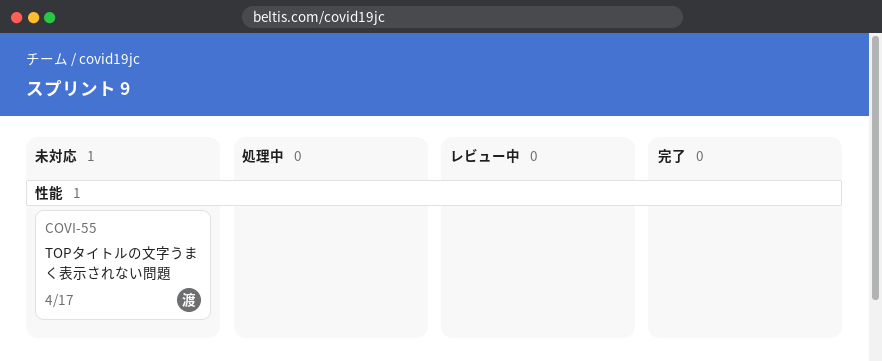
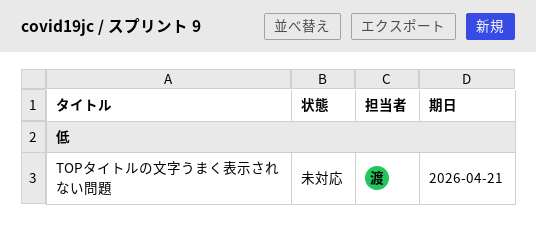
TOPタイトルの文字うまく表示されない問題, due: Apr 17 -> Apr 21

